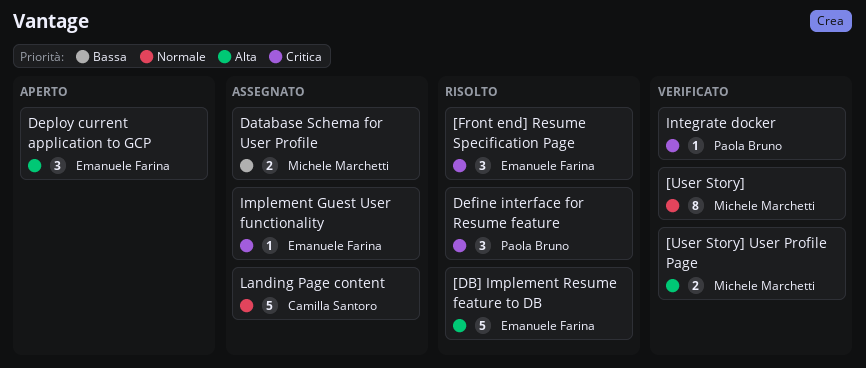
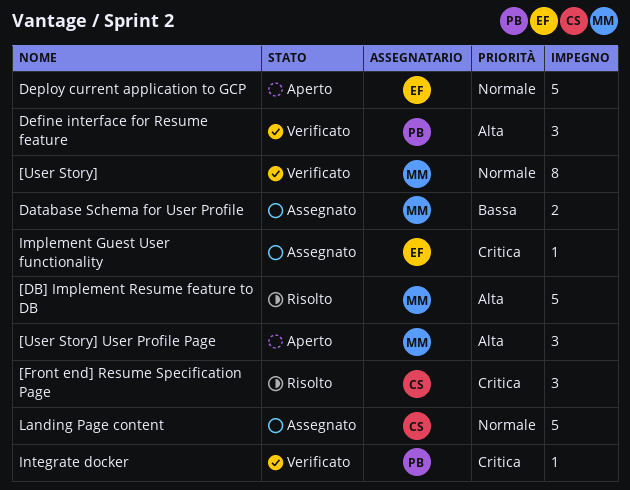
[DB] Implement Resume feature to DB, owner: Emanuele Farina -> Michele Marchetti
[Front end] Resume Specification Page, owner: Emanuele Farina -> Camilla Santoro
[User Story] User Profile Page, status: Verificato -> Aperto
[User Story] User Profile Page, estimate: 2 -> 3
Define interface for Resume feature, status: Risolto -> Verificato
Define interface for Resume feature, priority: Critica -> Alta
Deploy current application to GCP, priority: Alta -> Normale
Deploy current application to GCP, estimate: 3 -> 5

